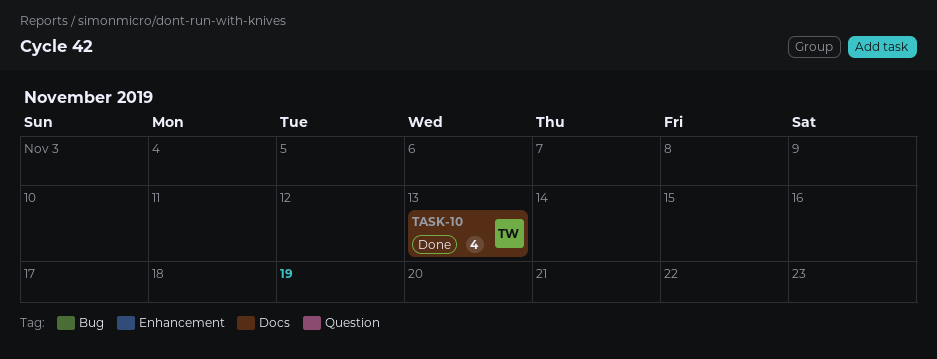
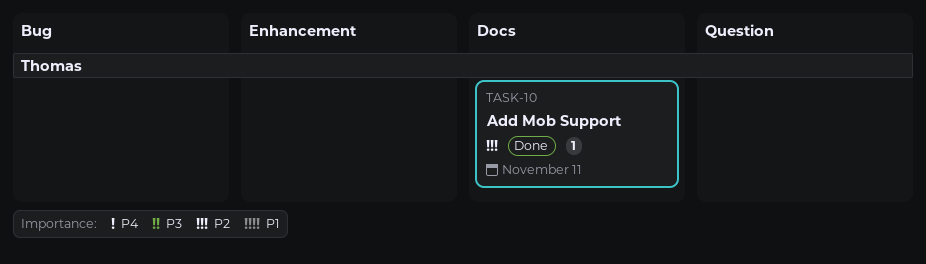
TASK-10, estimate: 4 -> 1
TASK-10, due: Nov 13 -> Nov 11

